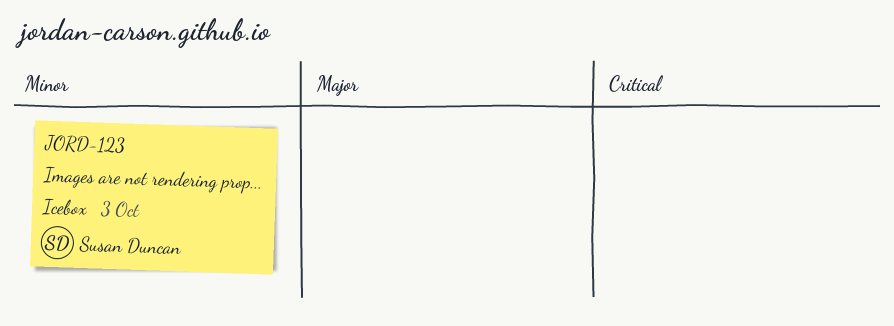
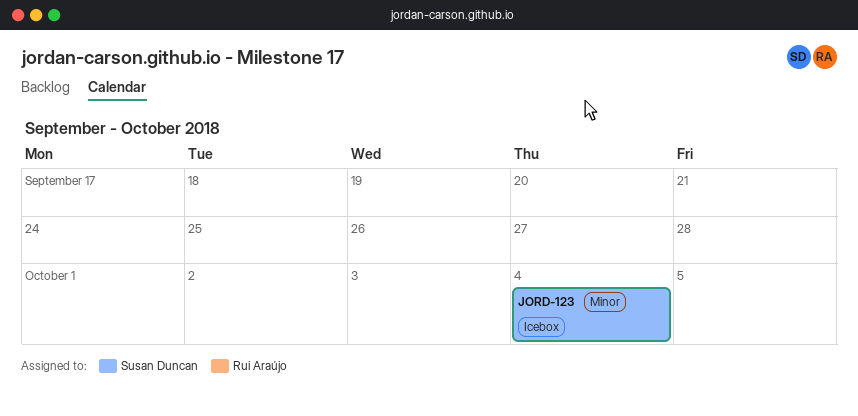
JORD-123, due: Oct 3 -> Oct 4

